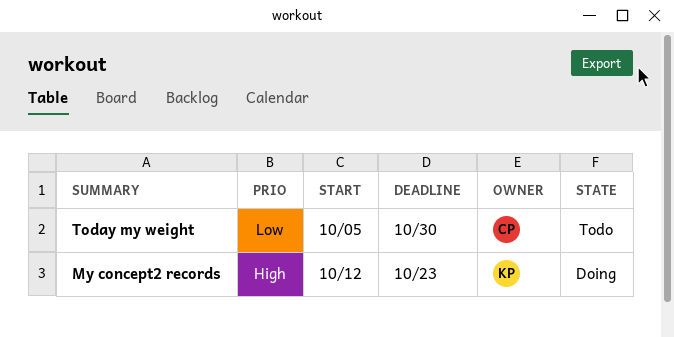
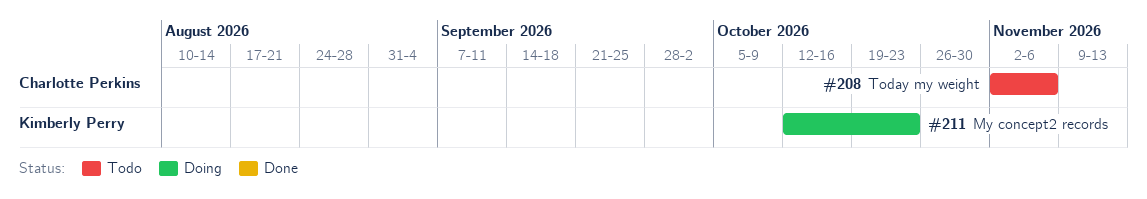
Today my weight, start: Oct 5 -> Nov 2
Today my weight, due: Oct 30 -> Nov 6

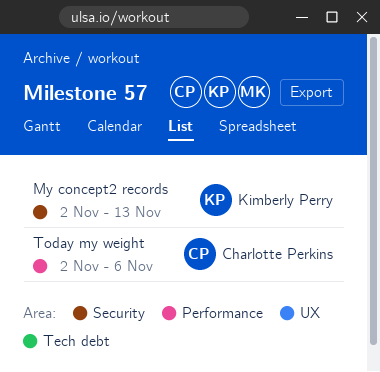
My concept2 records, start: Oct 12 -> Nov 2
My concept2 records, due: Oct 23 -> Nov 13

